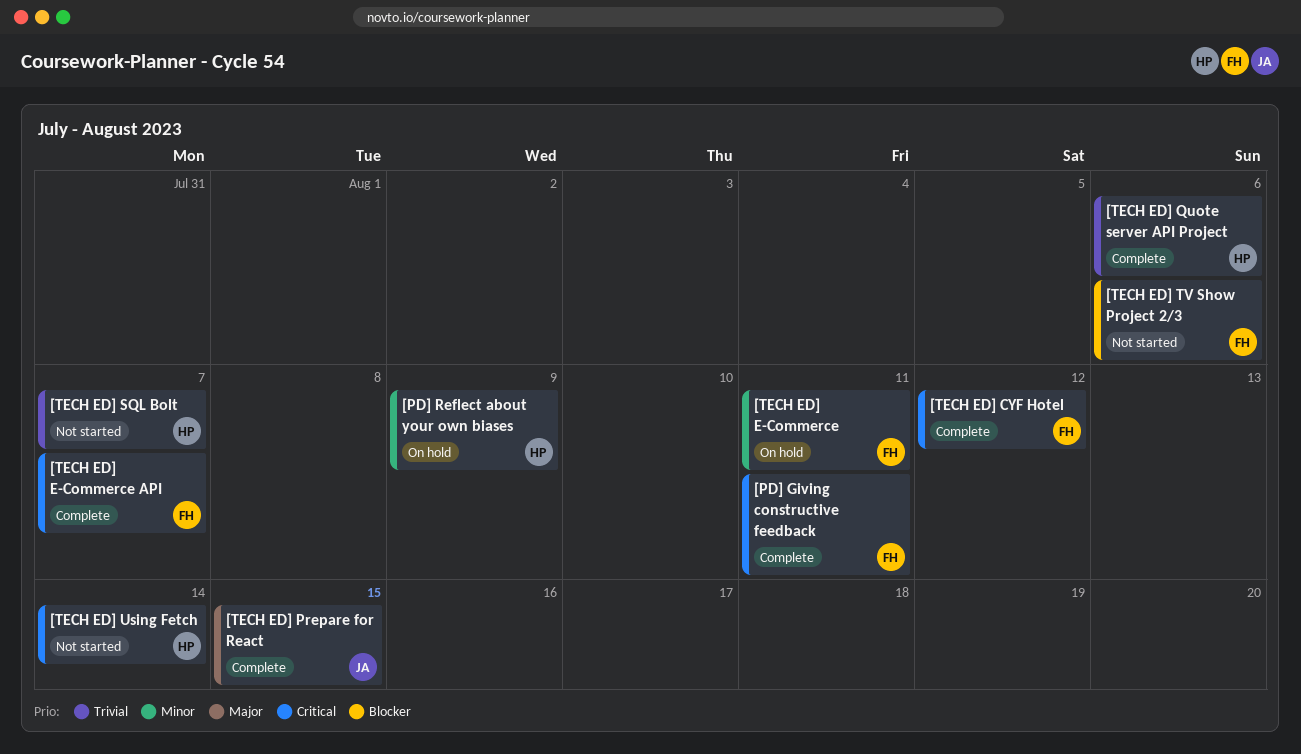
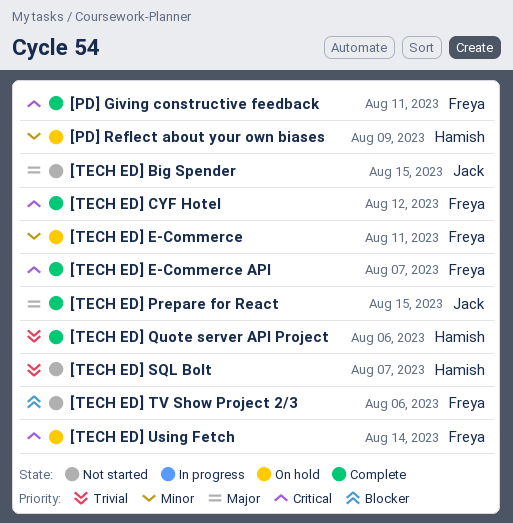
[TECH ED] Big Spender: none -> present
[TECH ED] Using Fetch, status: Not started -> On hold
[TECH ED] Using Fetch, owner: Hamish -> Freya

